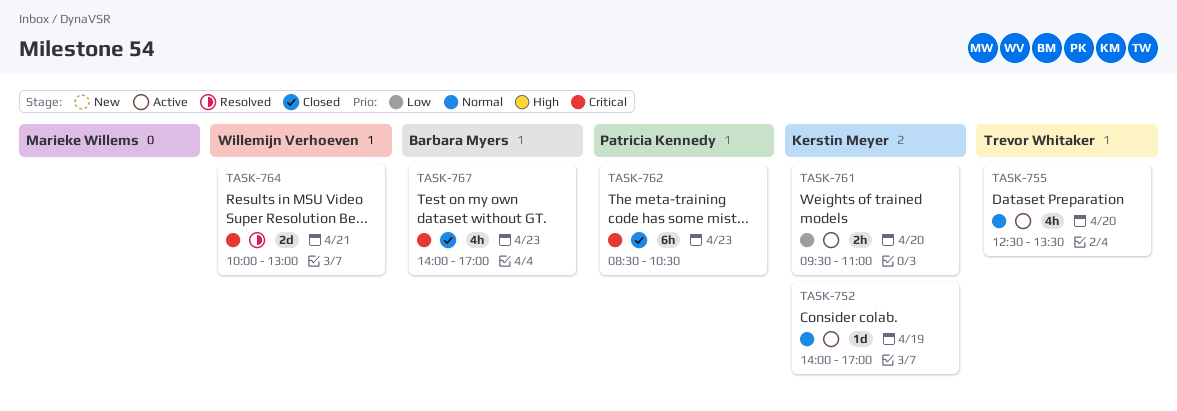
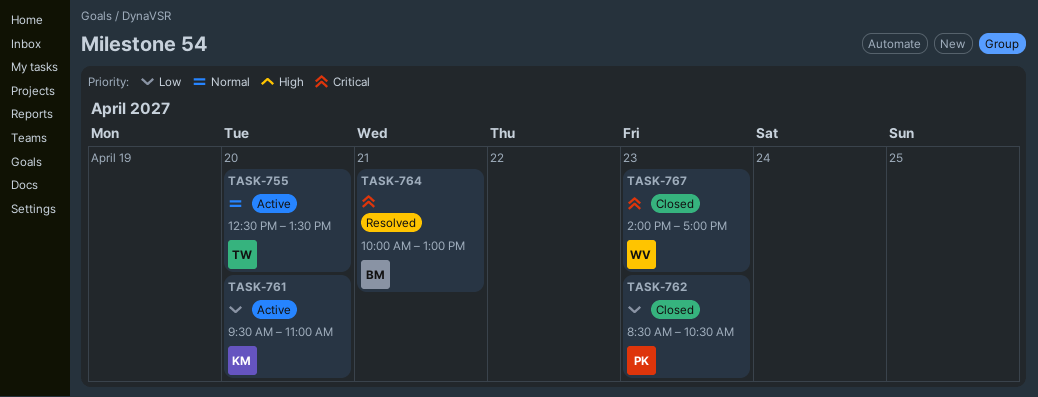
TASK-752: present -> none
TASK-762, priority: Critical -> Low
TASK-764, owner: Willemijn Verhoeven -> Barbara Myers
TASK-767, owner: Barbara Myers -> Willemijn Verhoeven

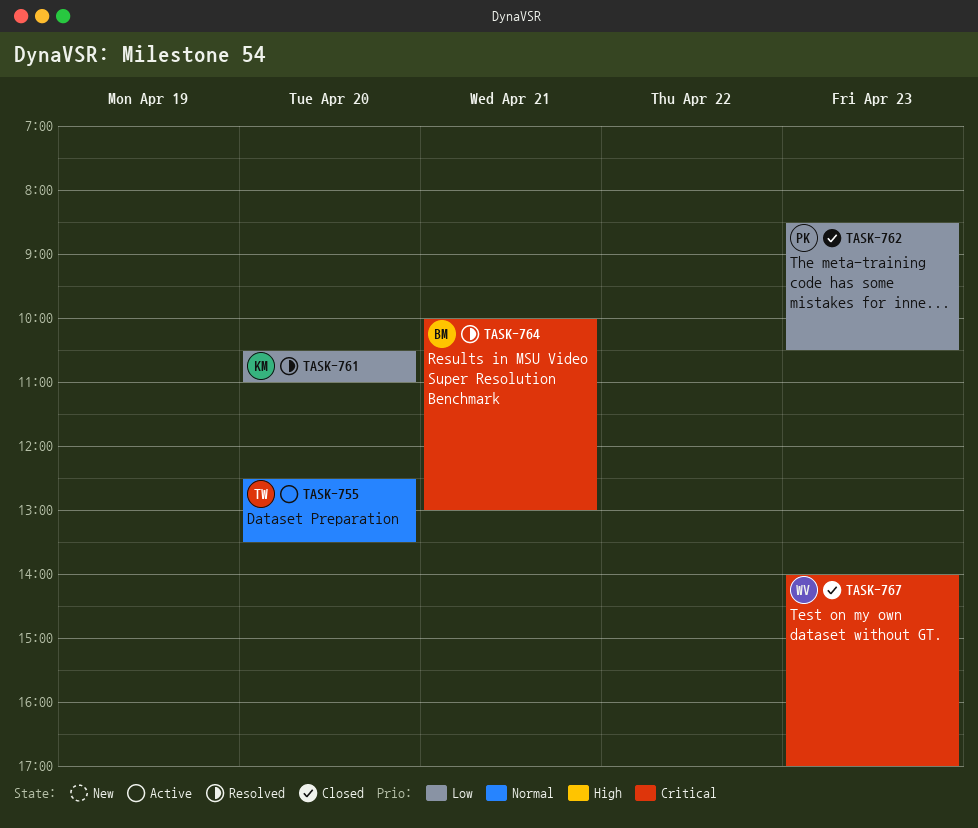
TASK-761, status: Active -> Resolved
TASK-761, begins: 09:30 -> 10:30

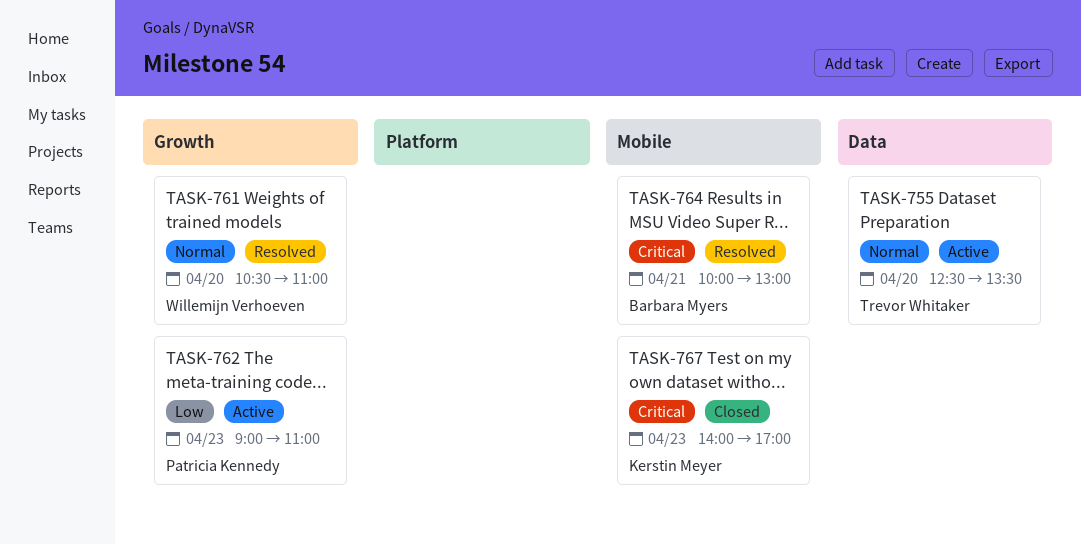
TASK-761, owner: Kerstin Meyer -> Willemijn Verhoeven
TASK-761, priority: Low -> Normal
TASK-762, status: Closed -> Active
TASK-762, begins: 08:30 -> 09:00
TASK-762, ends: 10:30 -> 11:00
TASK-767, owner: Willemijn Verhoeven -> Kerstin Meyer

